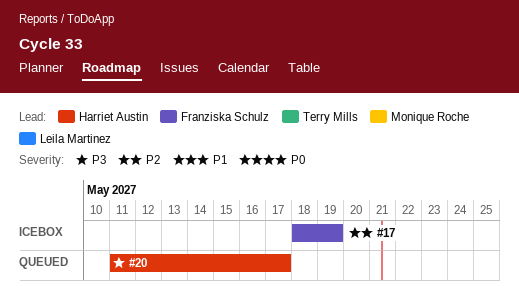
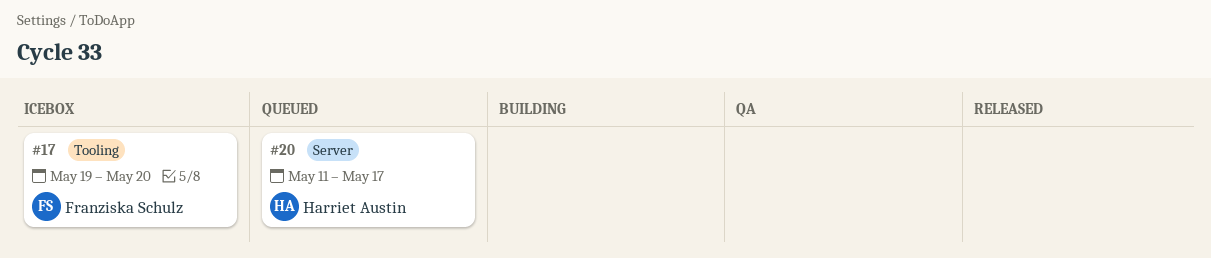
#17, start: May 18 -> May 19
#17, due: May 19 -> May 20

